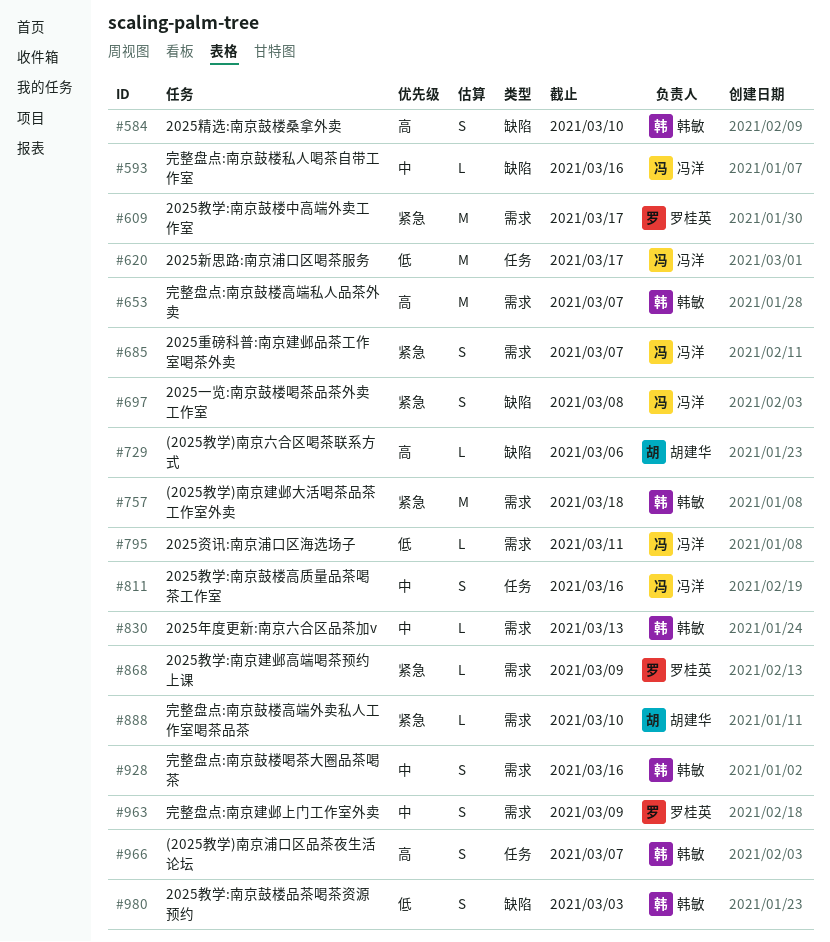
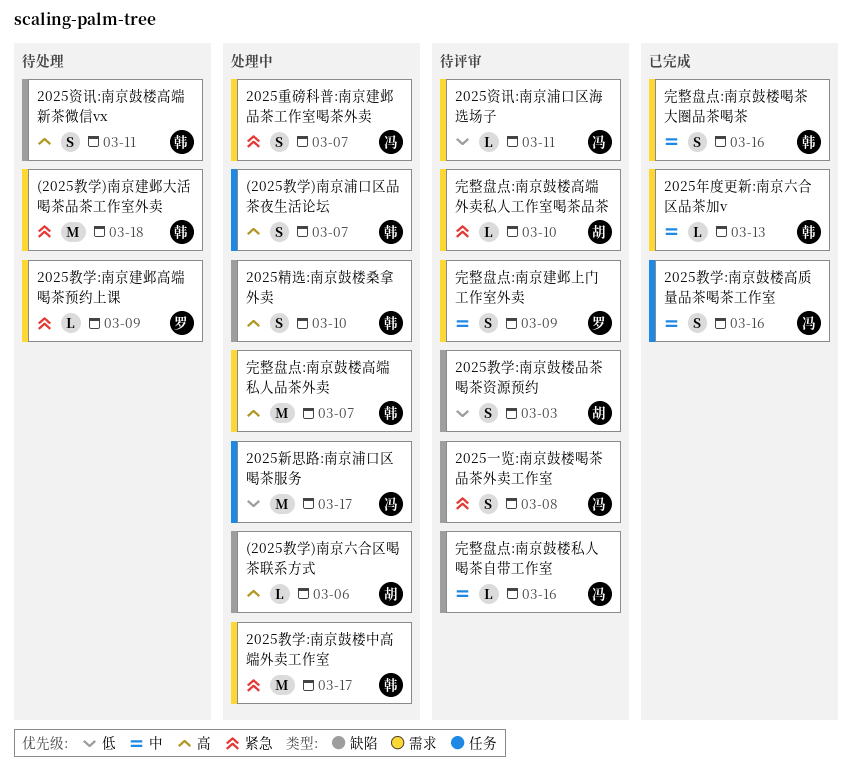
2025教学:南京鼓楼中高端外卖工作室, owner: 罗桂英 -> 韩敏
2025教学:南京鼓楼品茶喝茶资源预约, owner: 韩敏 -> 胡建华
2025资讯:南京鼓楼高端新茶微信vx: none -> present

